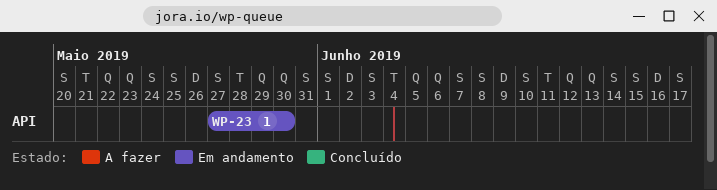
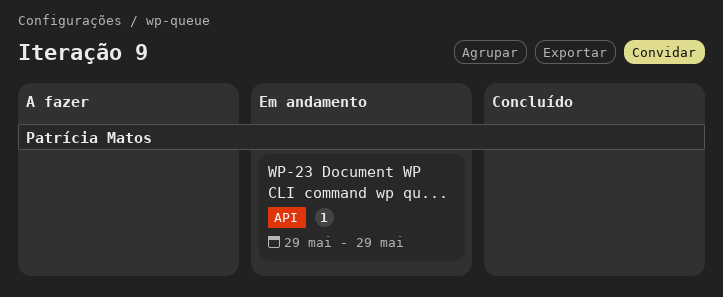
WP-23, start: May 27 -> May 29
WP-23, due: May 30 -> May 29

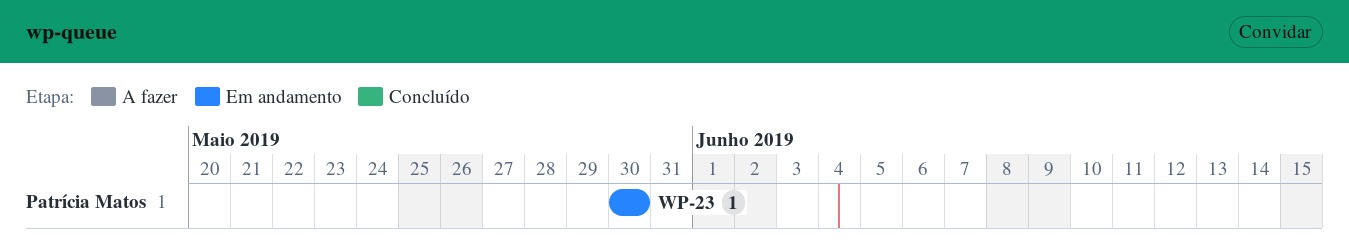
WP-23, start: May 29 -> May 30
WP-23, due: May 29 -> May 30

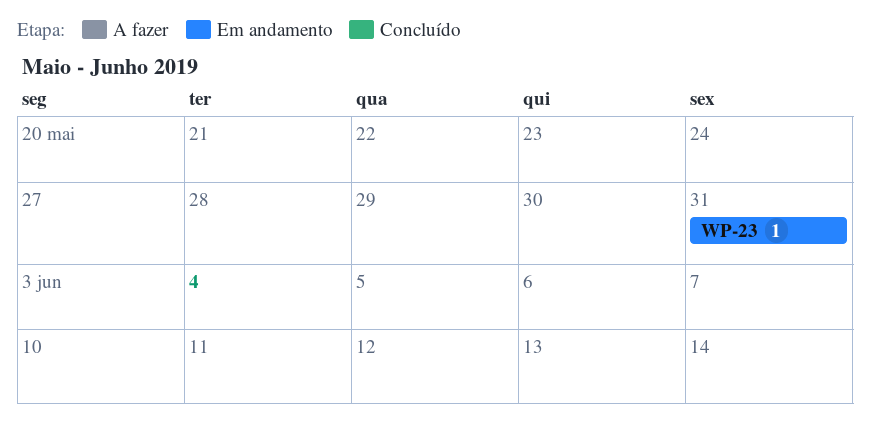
WP-23, start: May 30 -> May 31
WP-23, due: May 30 -> May 31

